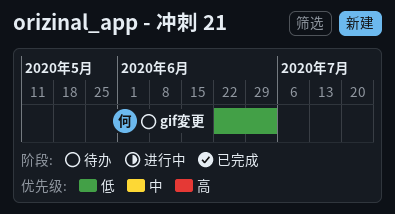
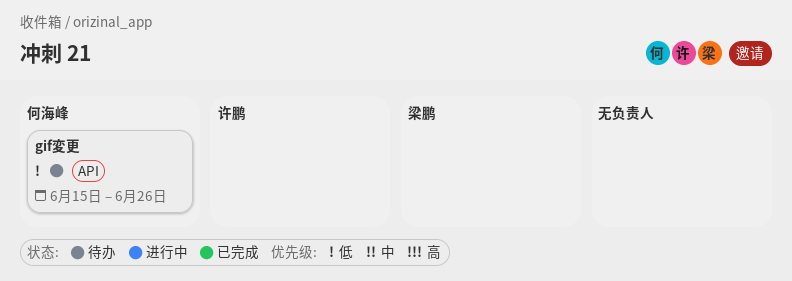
gif変更, start: Jun 22 -> Jun 15
gif変更, due: Jul 3 -> Jun 26

